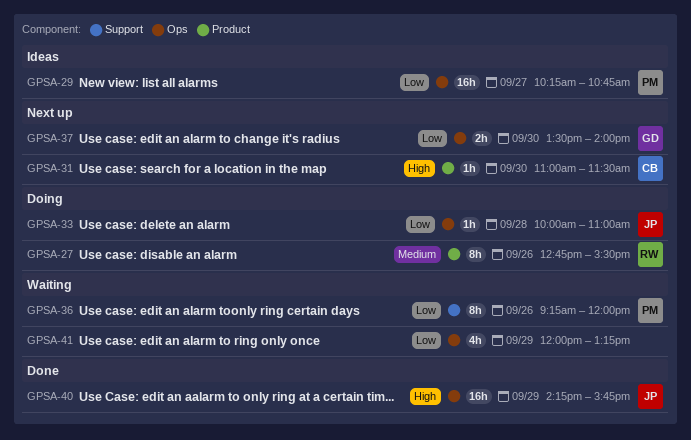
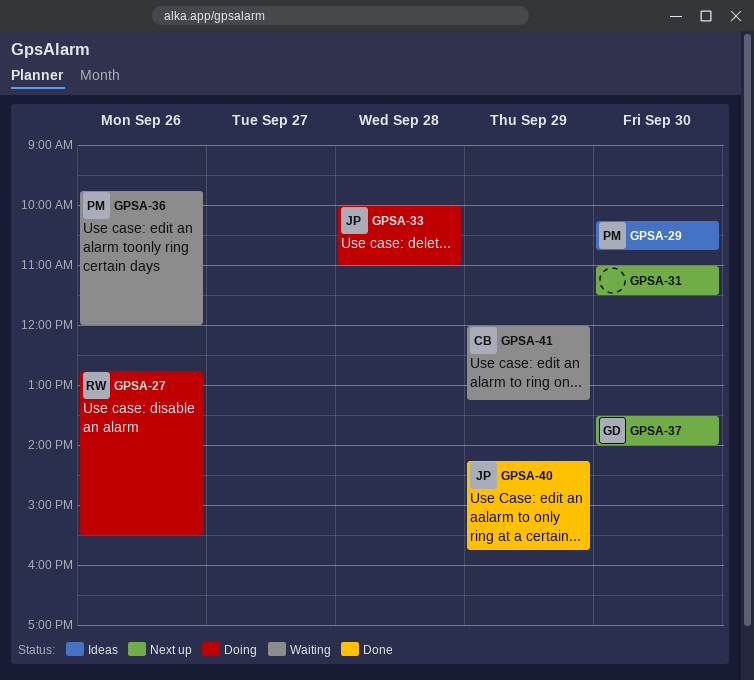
GPSA-29, day: Sep 27 -> Sep 30
GPSA-31, owner: CB -> none
GPSA-36, begins: 09:15 -> 09:45
GPSA-41, owner: none -> CB

